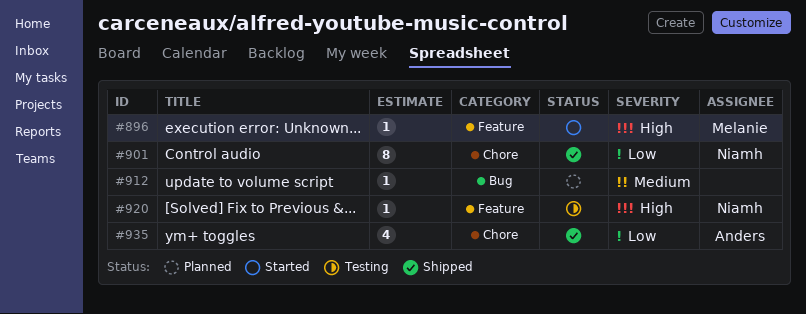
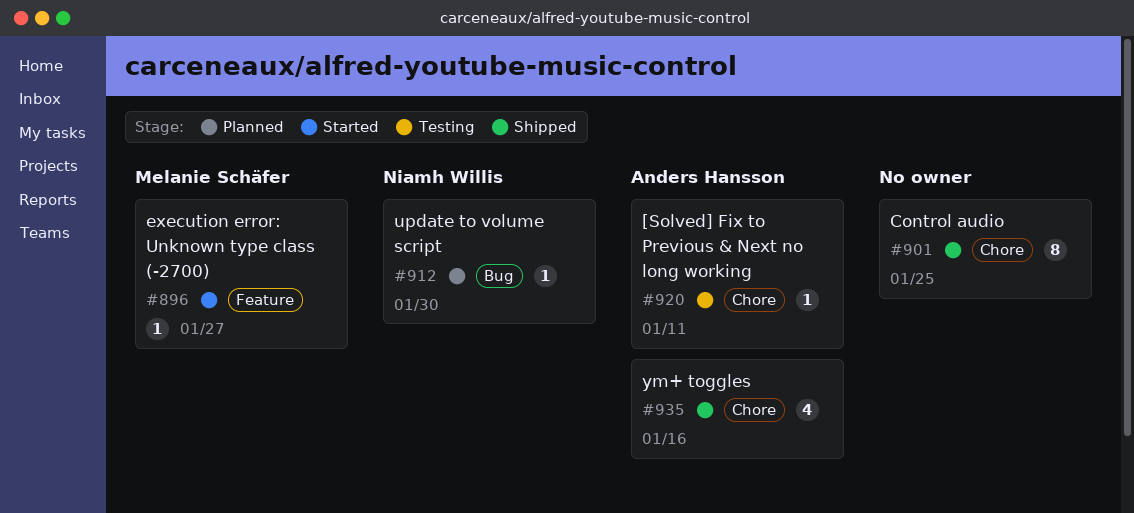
#901, owner: Niamh Willis -> none
#912, owner: none -> Niamh Willis
#920, owner: Niamh Willis -> Anders Hansson
#920, label: Feature -> Chore

